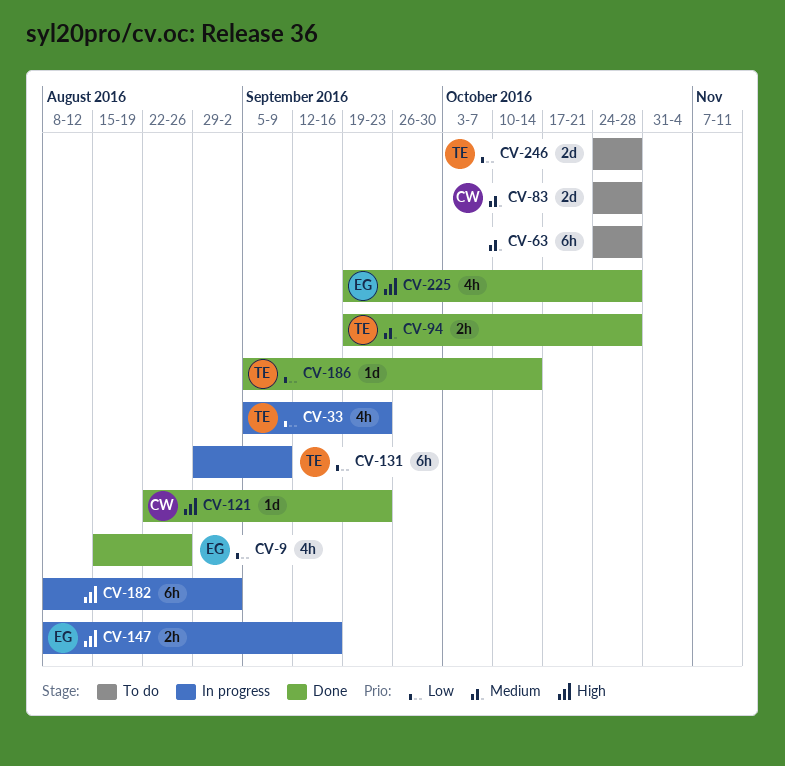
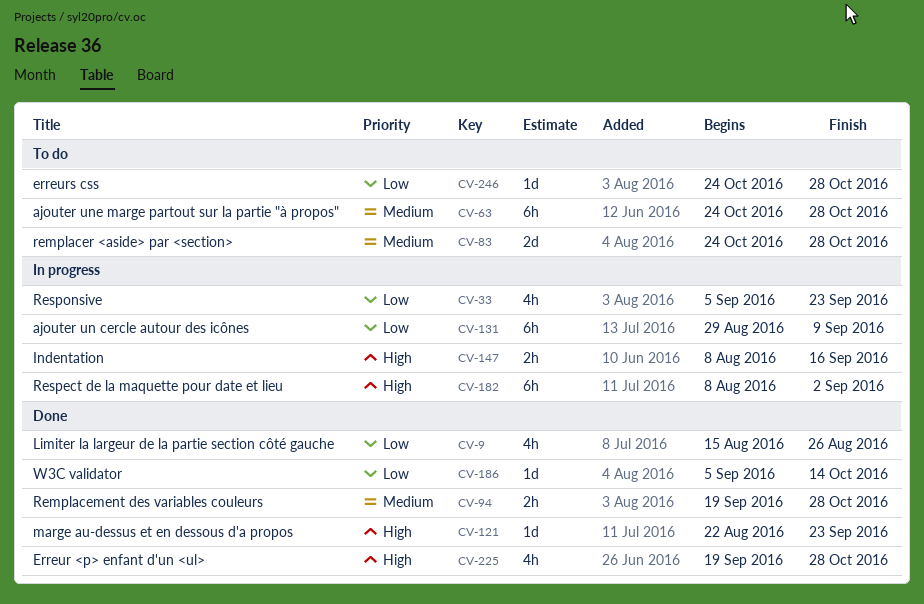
CV-246, estimate: 2d -> 1d

